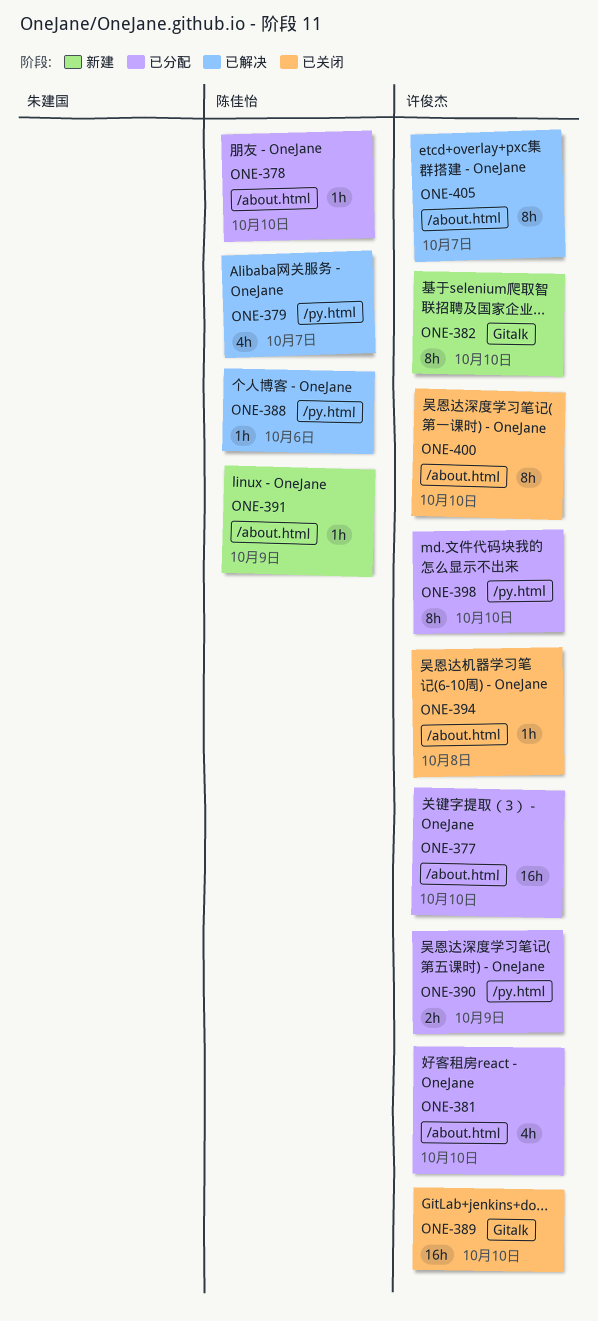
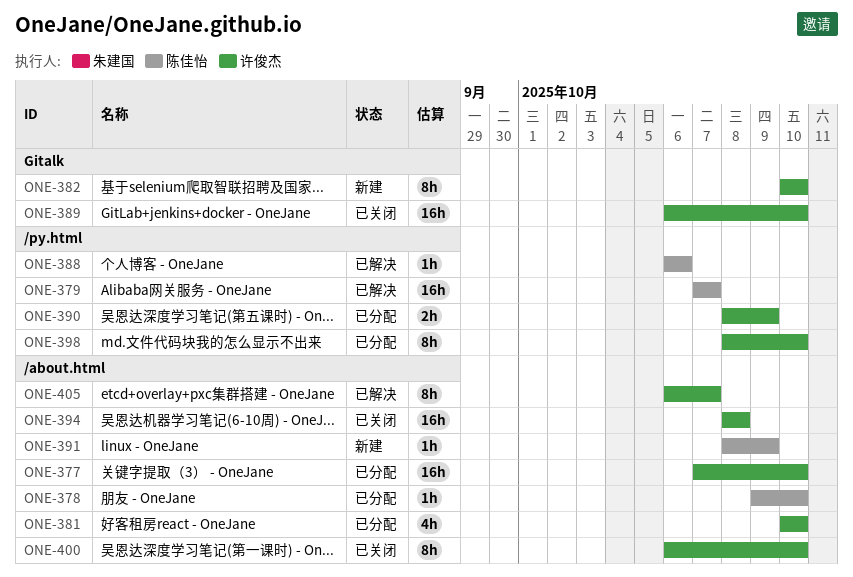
ONE-379, estimate: 4h -> 16h
ONE-394, estimate: 1h -> 16h

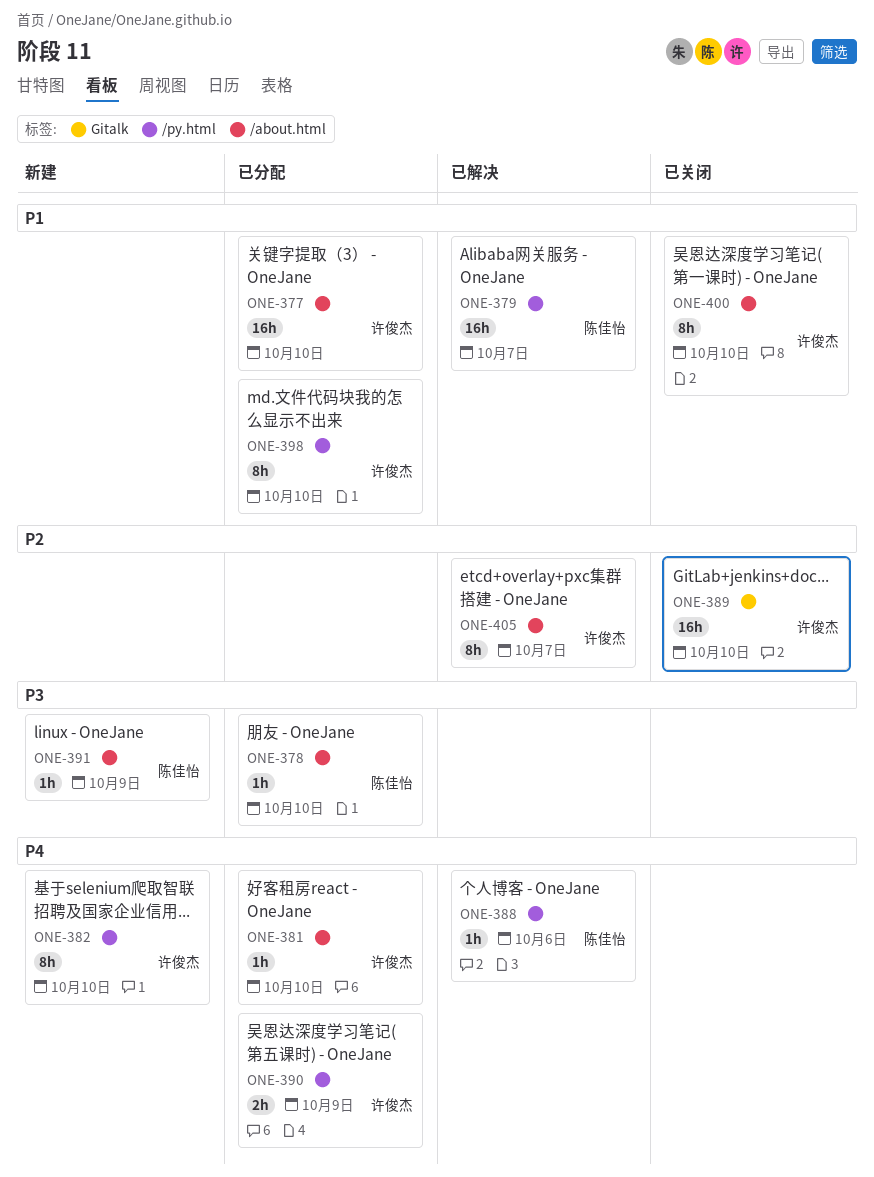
ONE-381, estimate: 4h -> 1h
ONE-382, label: Gitalk -> /py.html
ONE-394: present -> none

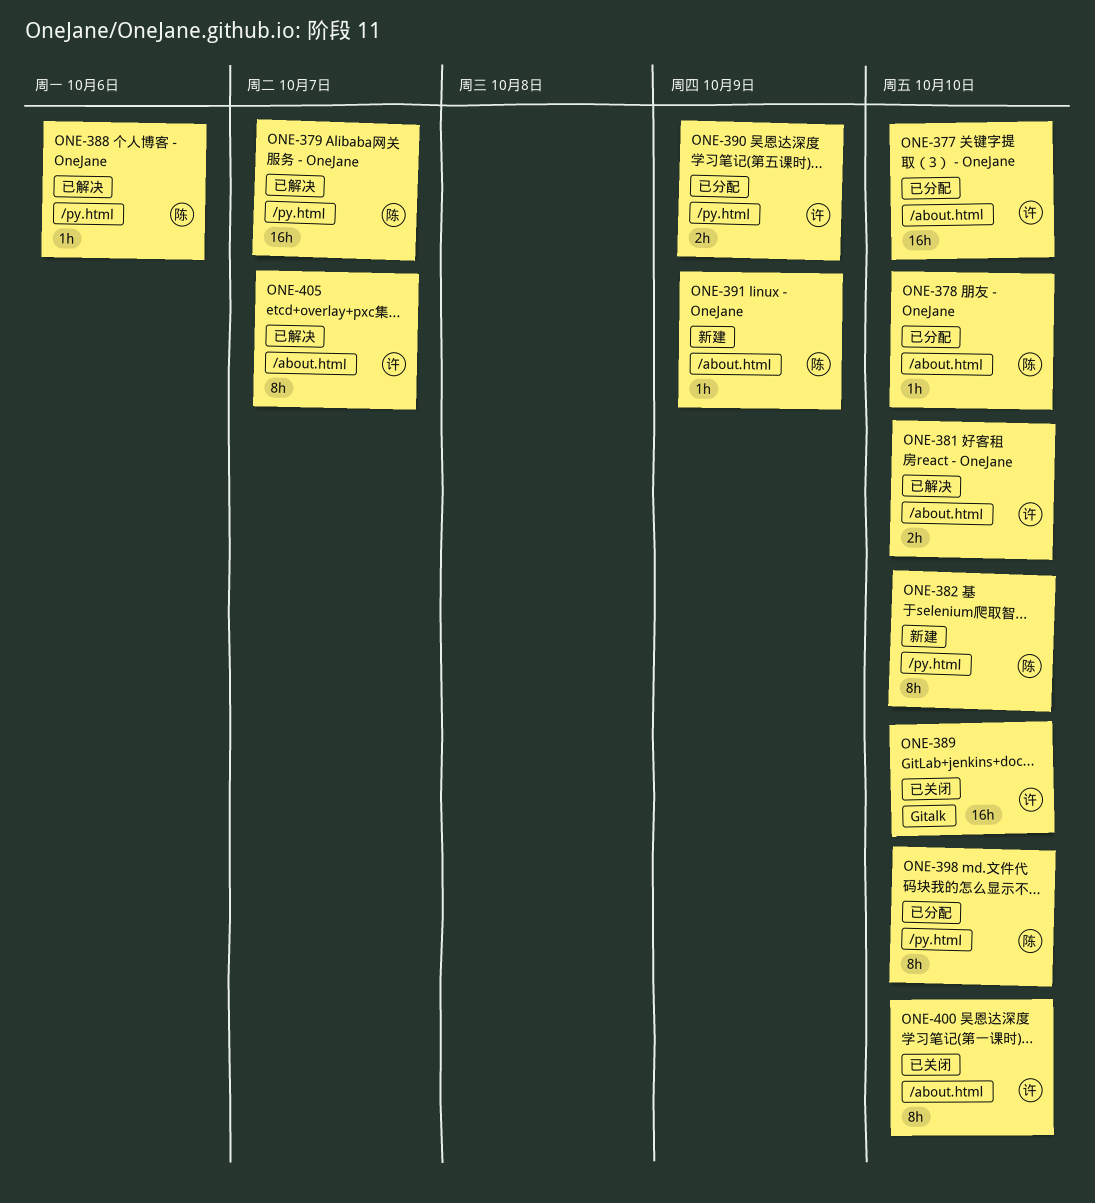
ONE-381, status: 已分配 -> 已解决
ONE-381, estimate: 1h -> 2h
ONE-382, owner: 许俊杰 -> 陈佳怡
ONE-398, owner: 许俊杰 -> 陈佳怡

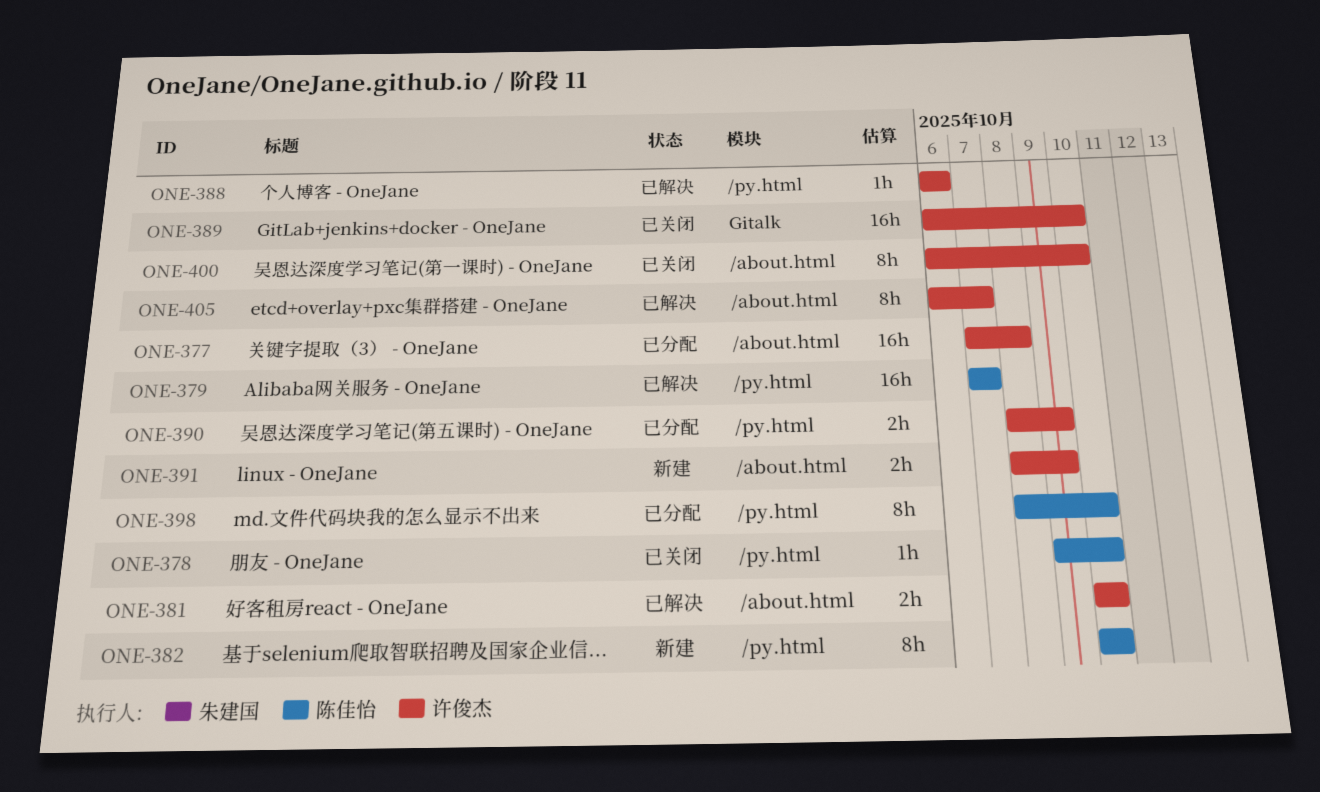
ONE-377, due: Oct 10 -> Oct 8
ONE-378, status: 已分配 -> 已关闭
ONE-378, label: /about.html -> /py.html
ONE-388, owner: 陈佳怡 -> 许俊杰
ONE-391, owner: 陈佳怡 -> 许俊杰
ONE-391, estimate: 1h -> 2h

